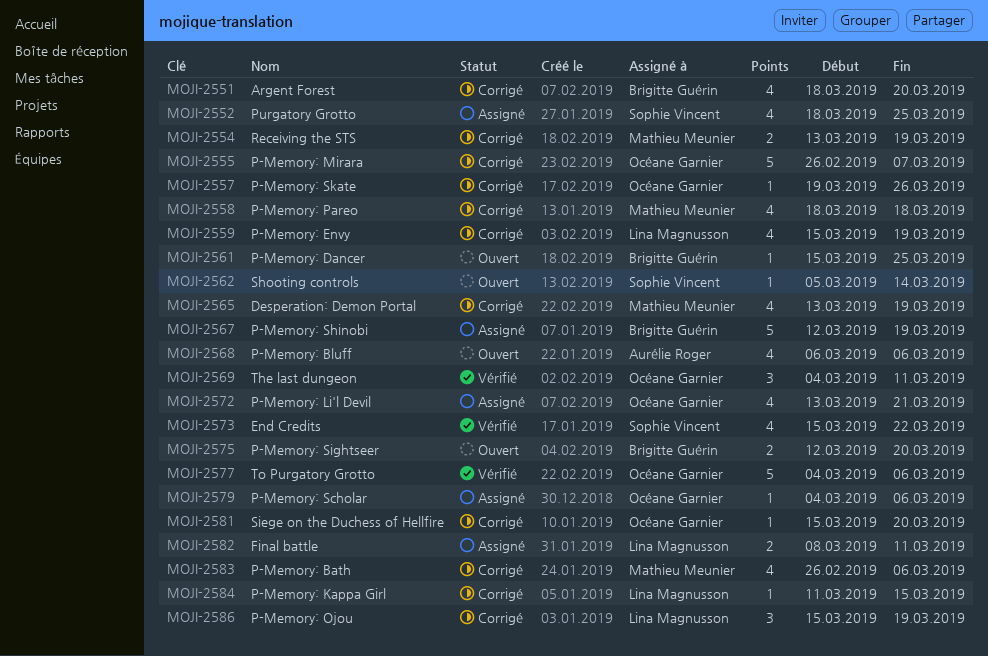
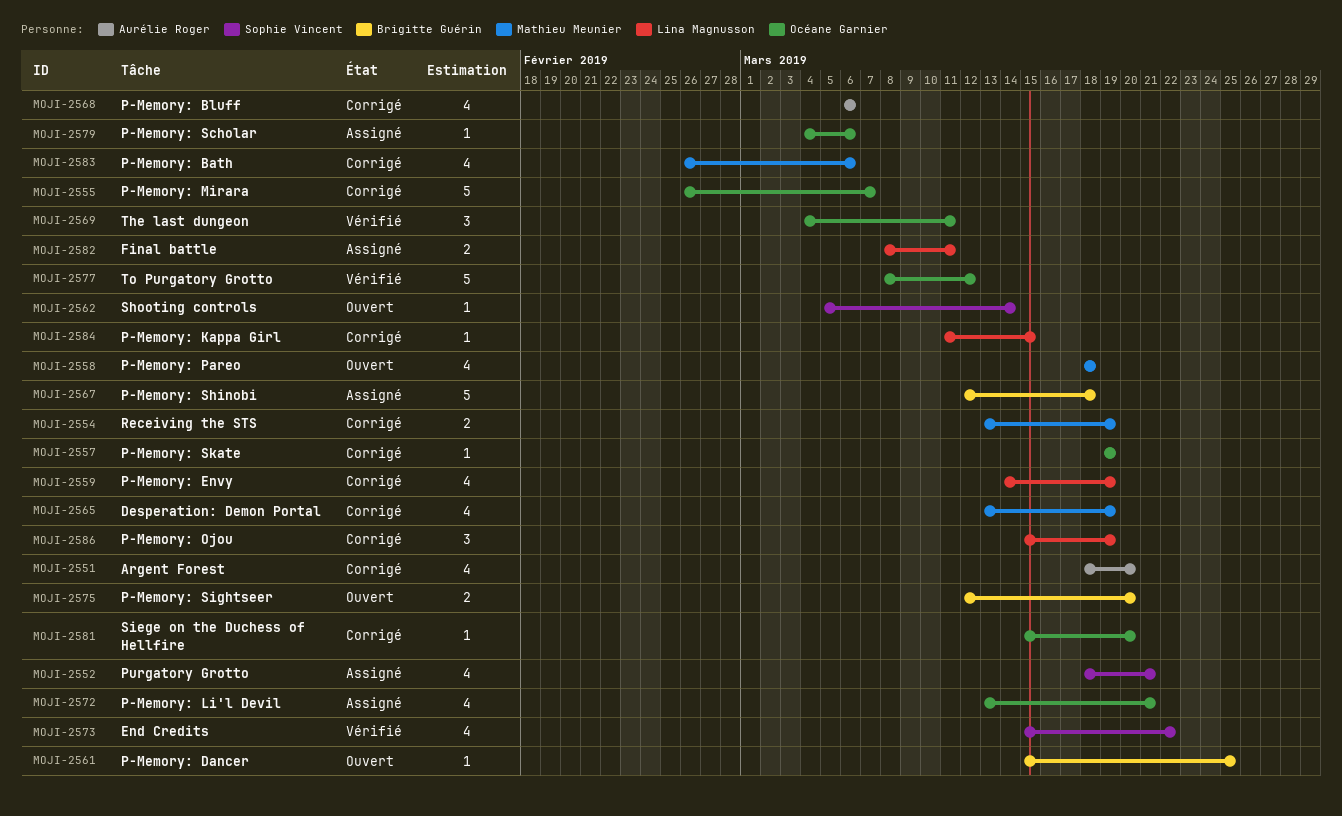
MOJI-2551, owner: Brigitte Guérin -> Aurélie Roger
MOJI-2552, due: Mar 25 -> Mar 21
MOJI-2557, due: Mar 26 -> Mar 19
MOJI-2558, status: Corrigé -> Ouvert
MOJI-2559, start: Mar 15 -> Mar 14
MOJI-2567, due: Mar 19 -> Mar 18
MOJI-2568, status: Ouvert -> Corrigé
MOJI-2577, start: Mar 4 -> Mar 8
MOJI-2577, due: Mar 6 -> Mar 12

